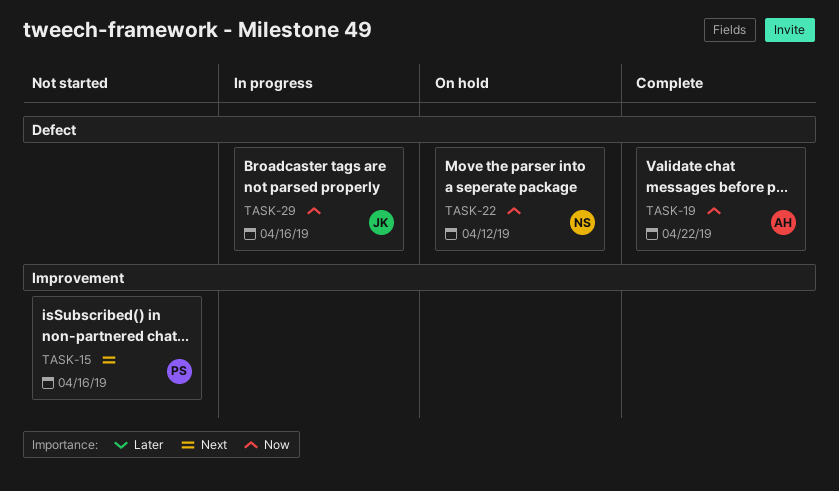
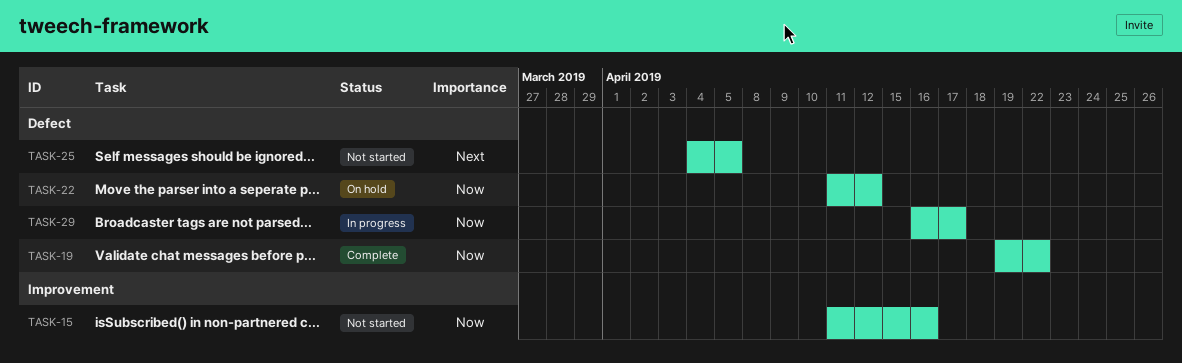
TASK-15, priority: Next -> Now
TASK-25: none -> present
TASK-29, due: Apr 16 -> Apr 17

